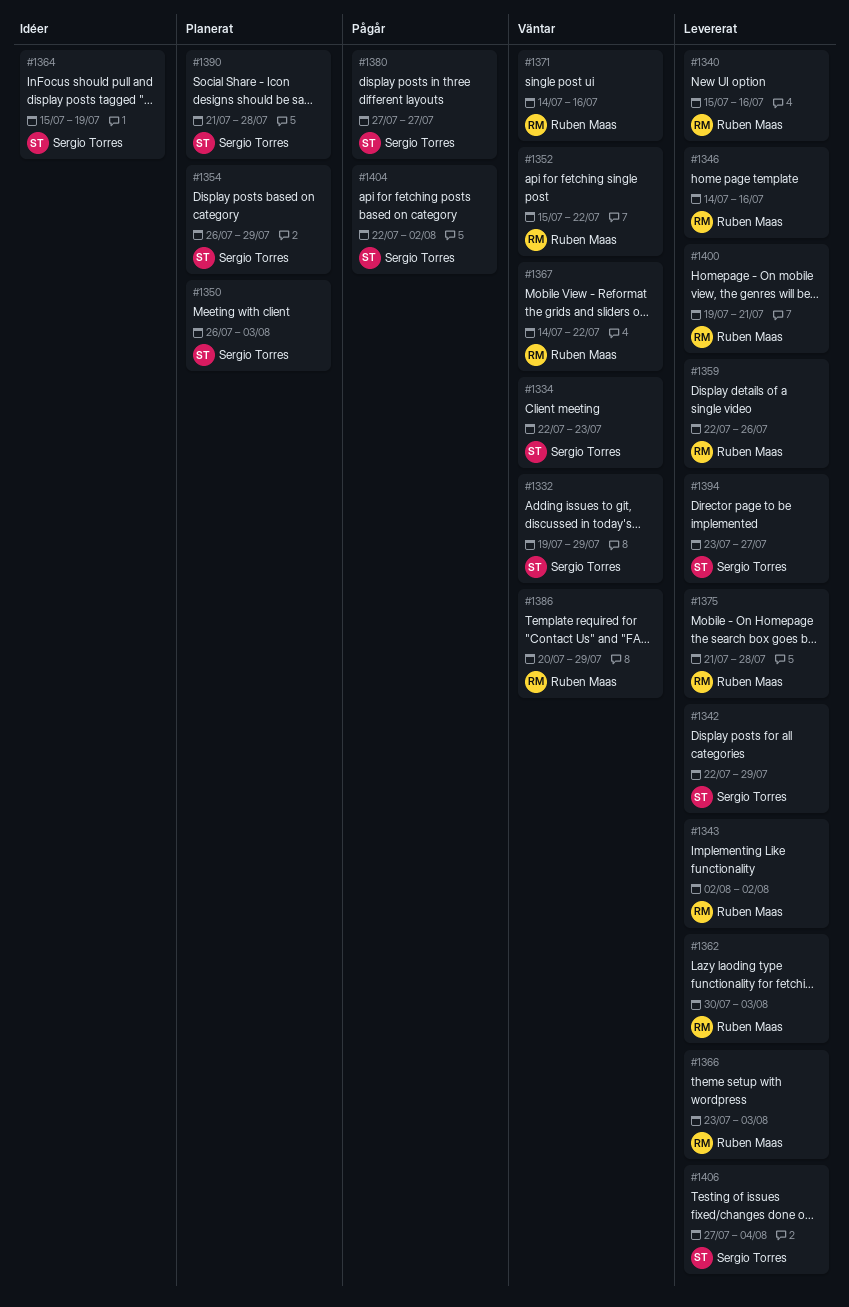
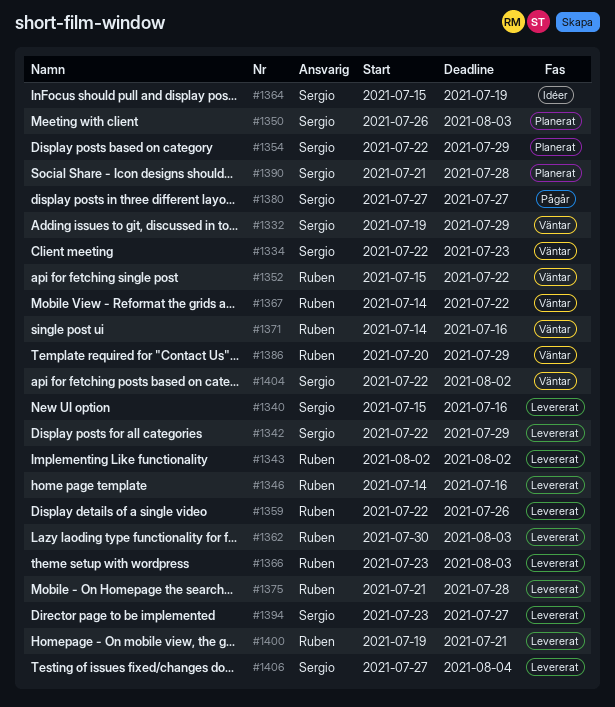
#1340, owner: Ruben Maas -> Sergio Torres
#1354, start: Jul 26 -> Jul 22
#1404, status: Pågår -> Väntar

